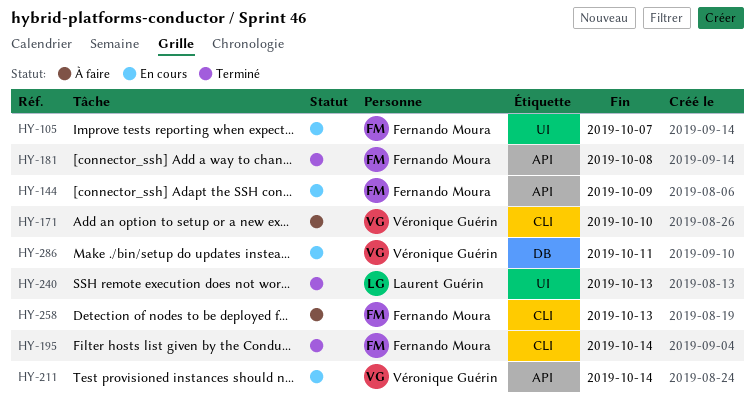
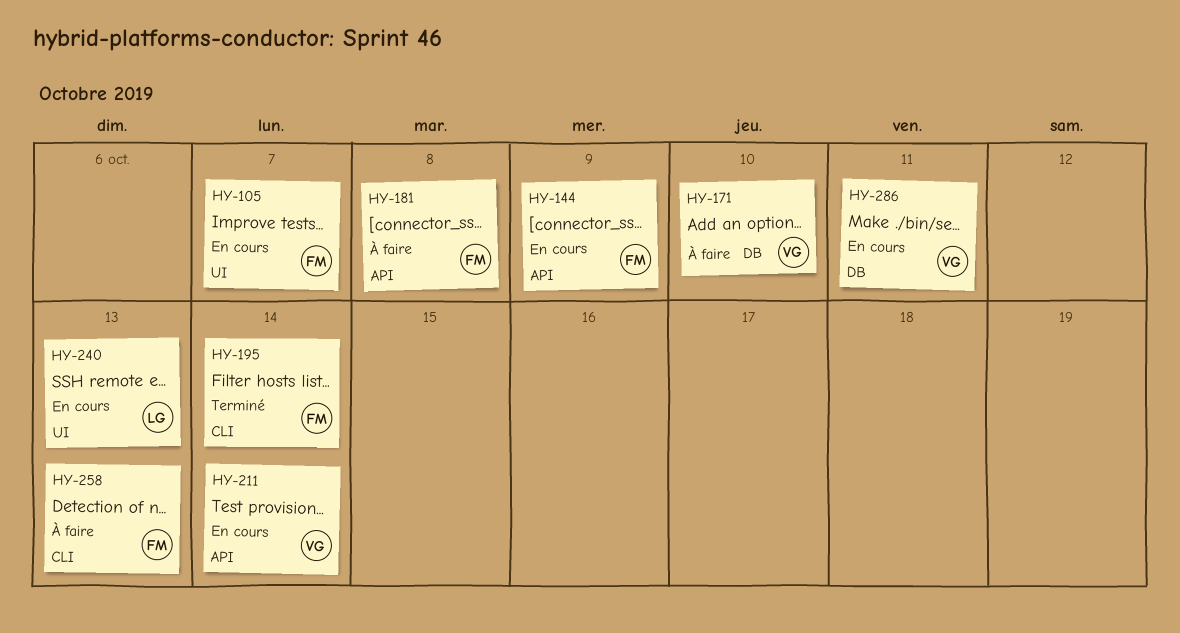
HY-171, label: CLI -> DB
HY-181, status: Terminé -> À faire
HY-240, status: Terminé -> En cours

